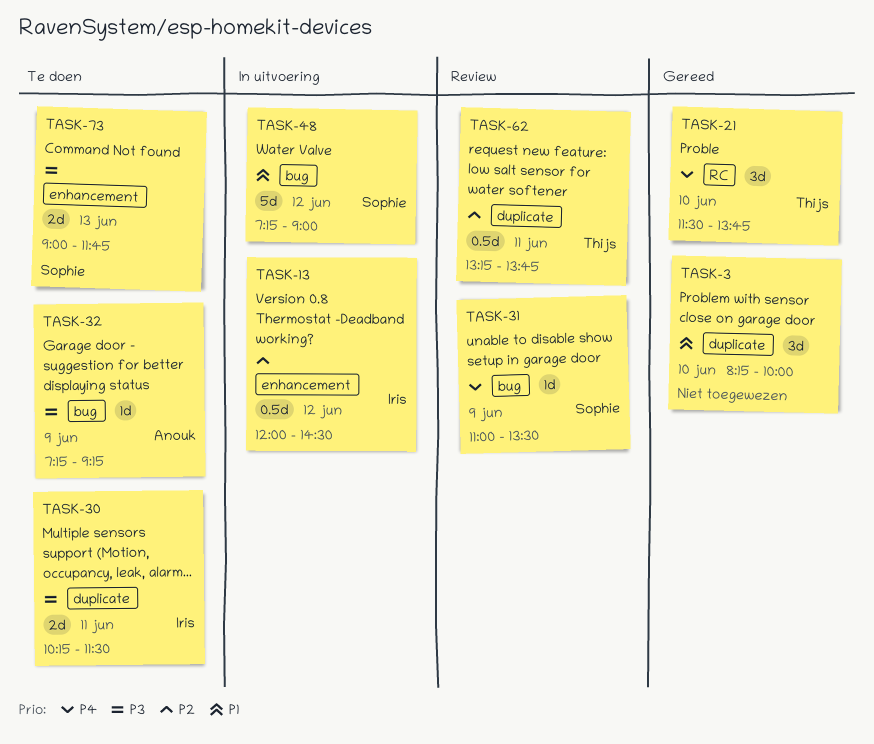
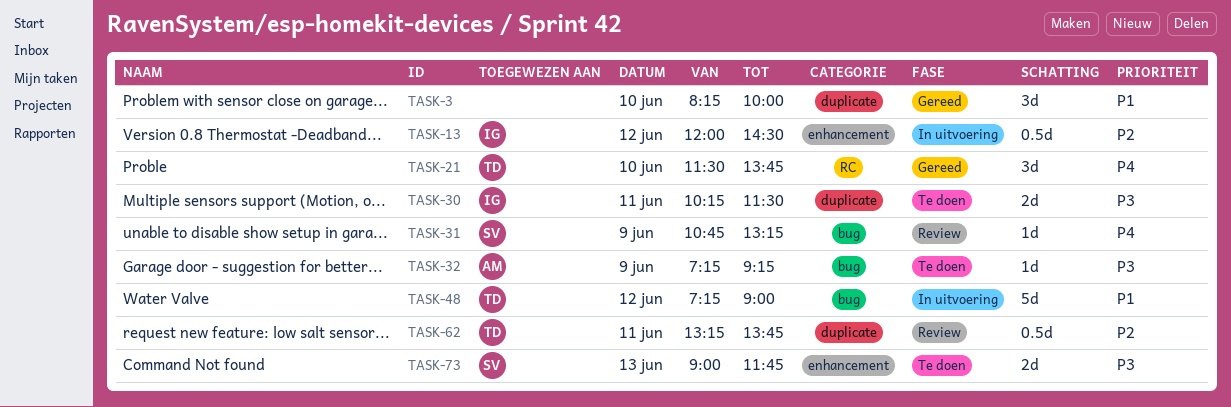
TASK-31, begins: 11:00 -> 10:45
TASK-31, ends: 13:30 -> 13:15
TASK-48, owner: Sophie -> Thijs

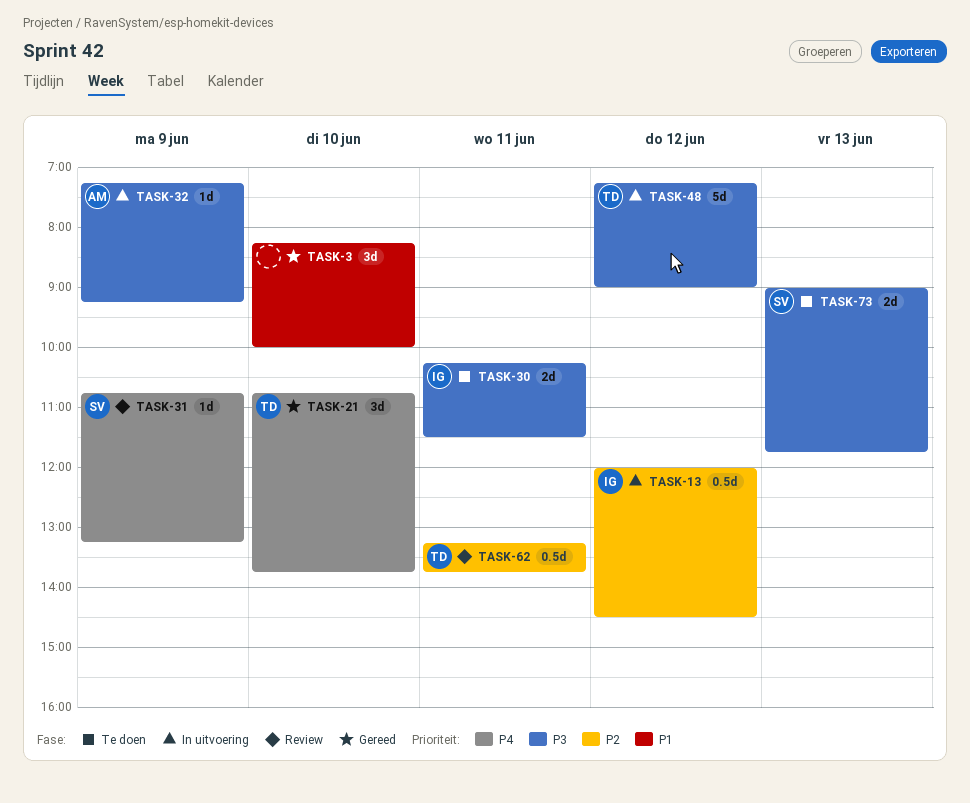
TASK-21, begins: 11:30 -> 10:45
TASK-32, status: Te doen -> In uitvoering
TASK-48, priority: P1 -> P3

